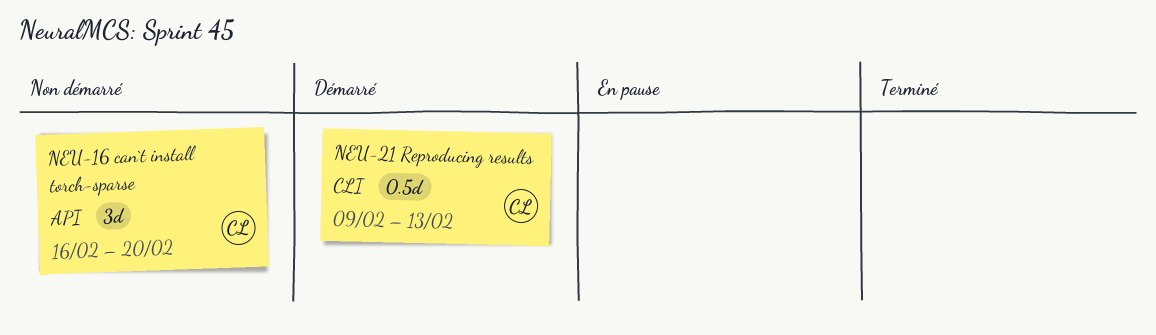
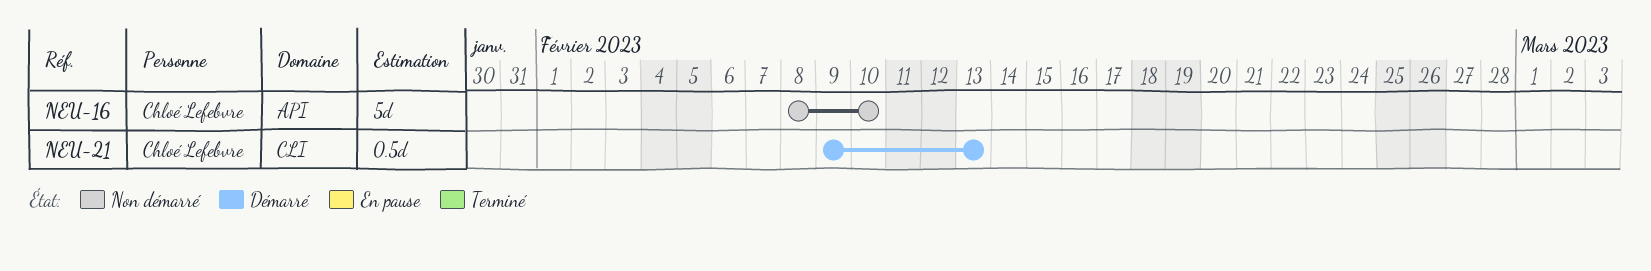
NEU-16, estimate: 3d -> 5d
NEU-16, start: Feb 16 -> Feb 8
NEU-16, due: Feb 20 -> Feb 10

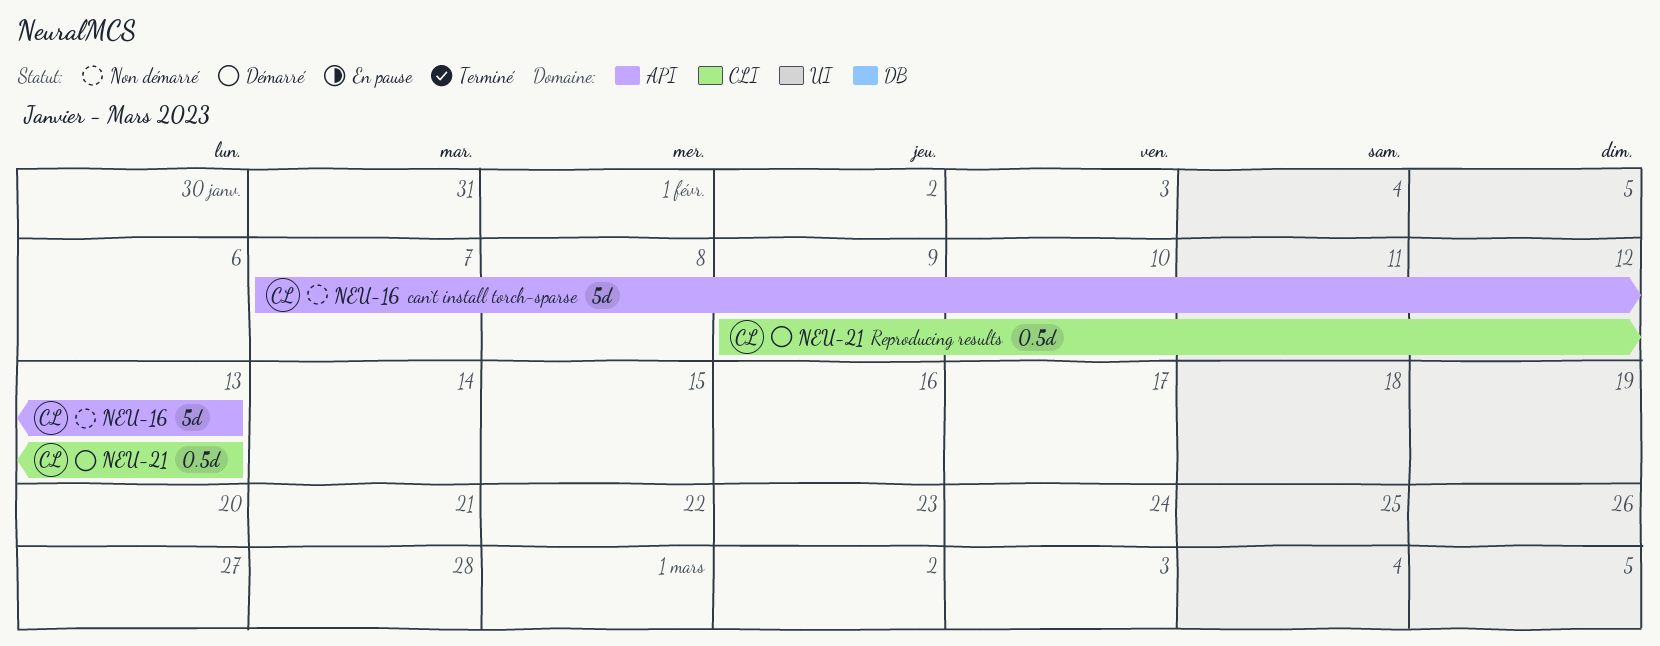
NEU-16, start: Feb 8 -> Feb 7
NEU-16, due: Feb 10 -> Feb 13

